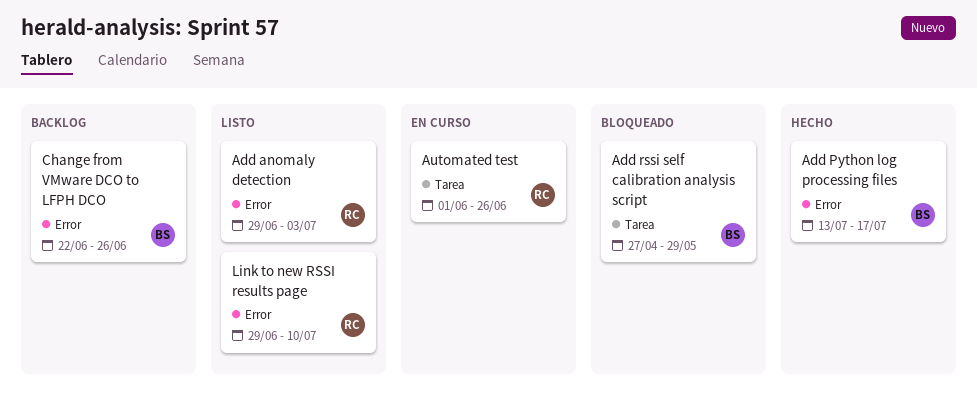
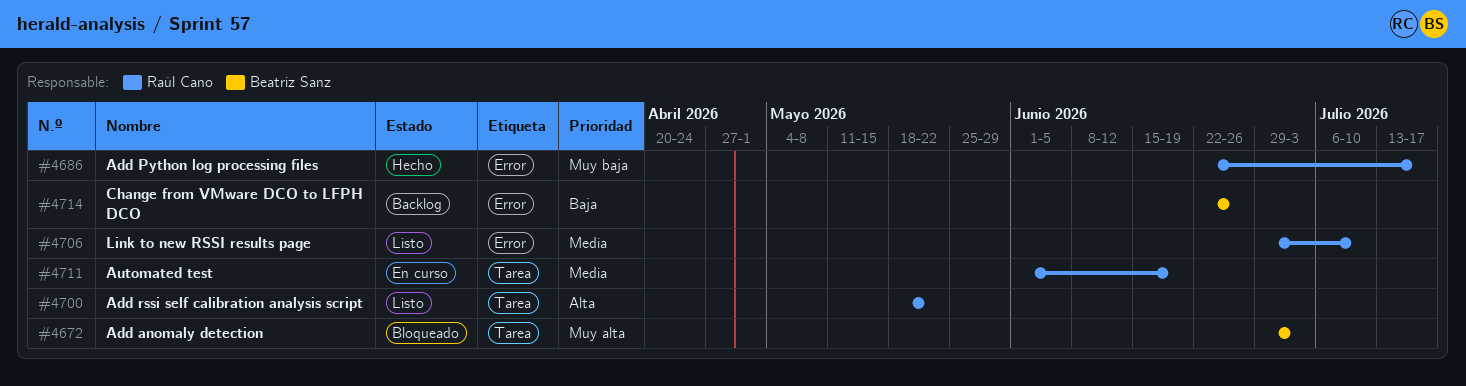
Add anomaly detection, status: Listo -> Bloqueado
Add anomaly detection, owner: Raúl Cano -> Beatriz Sanz
Add anomaly detection, label: Error -> Tarea
Add Python log processing files, owner: Beatriz Sanz -> Raúl Cano
Add Python log processing files, start: Jul 13 -> Jun 22
Add rssi self calibration analysis script, status: Bloqueado -> Listo
Add rssi self calibration analysis script, owner: Beatriz Sanz -> Raúl Cano
Add rssi self calibration analysis script, start: Apr 27 -> May 18
Add rssi self calibration analysis script, due: May 29 -> May 22
Automated test, due: Jun 26 -> Jun 19

